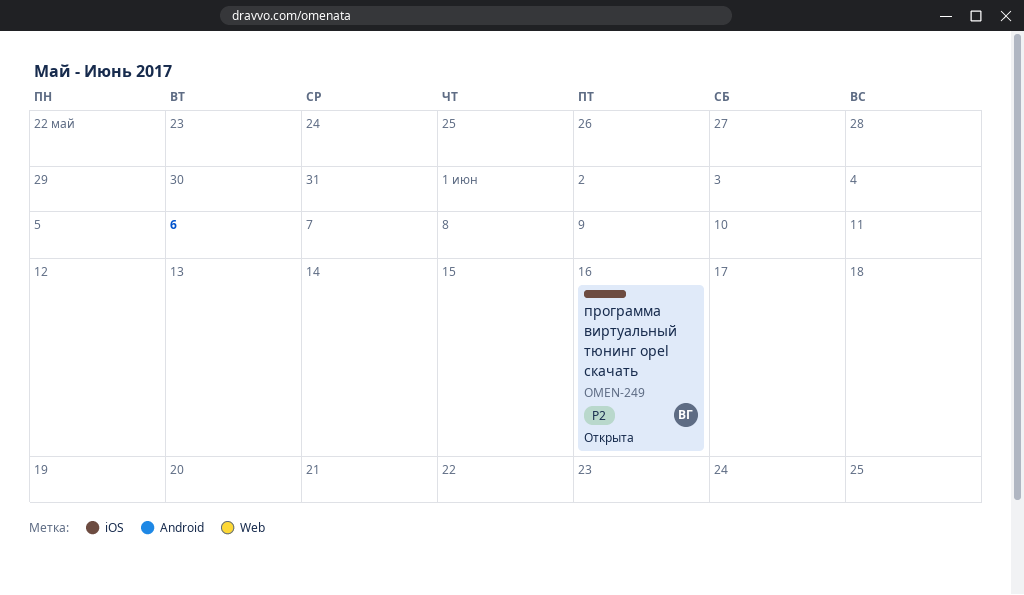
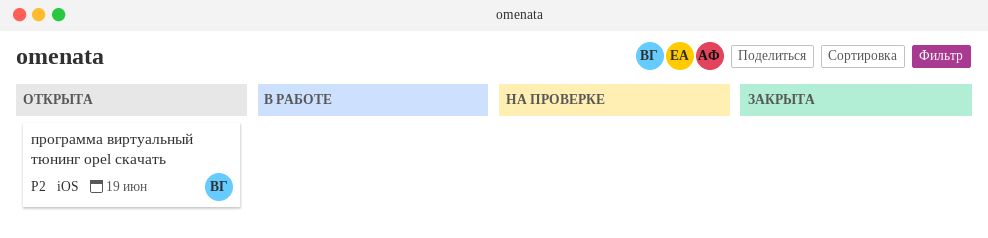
программа виртуальный тюнинг opel скачать, due: Jun 16 -> Jun 19

